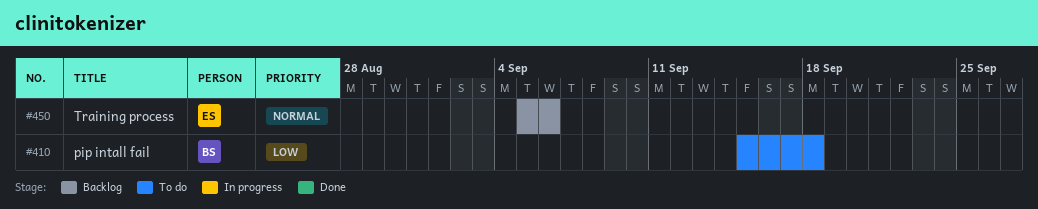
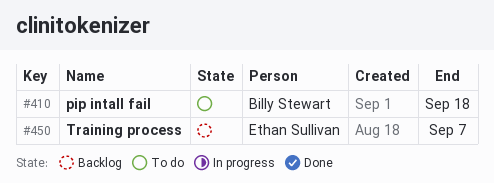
#450, due: Sep 6 -> Sep 7

